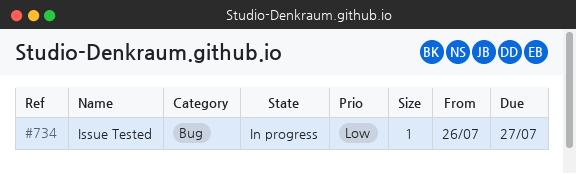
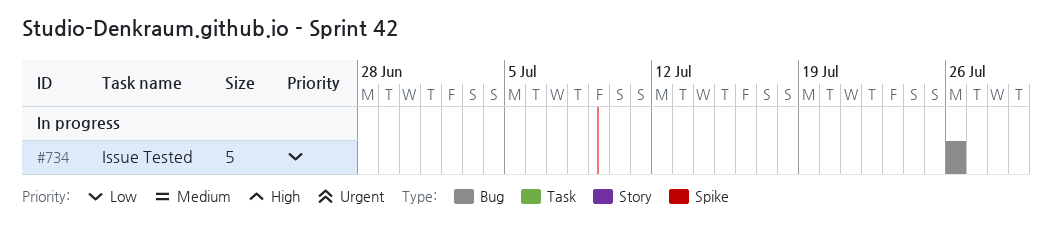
#734, estimate: 1 -> 5
#734, due: Jul 27 -> Jul 26

